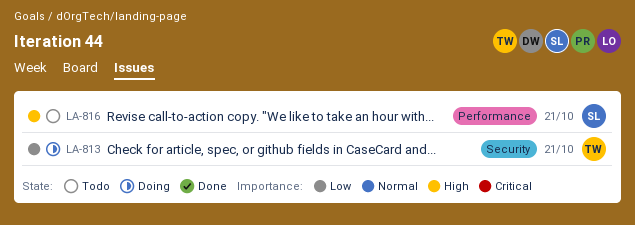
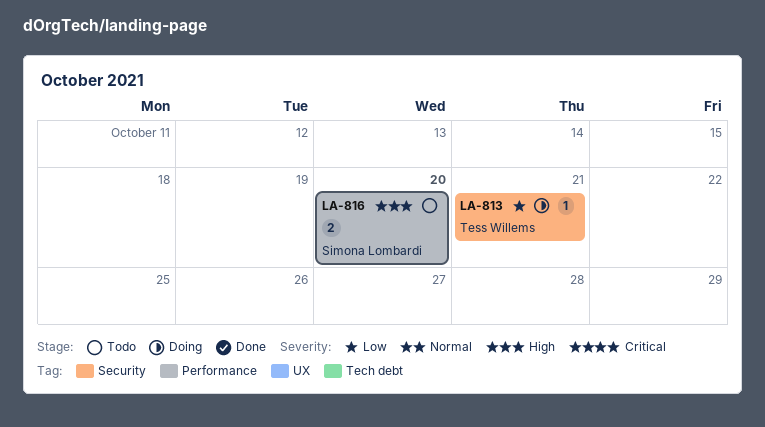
LA-816, due: Oct 21 -> Oct 20

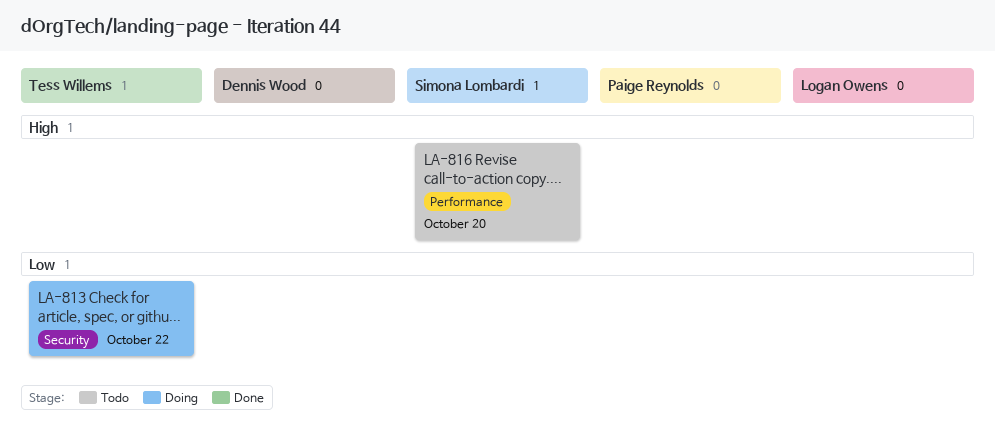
LA-813, due: Oct 21 -> Oct 22

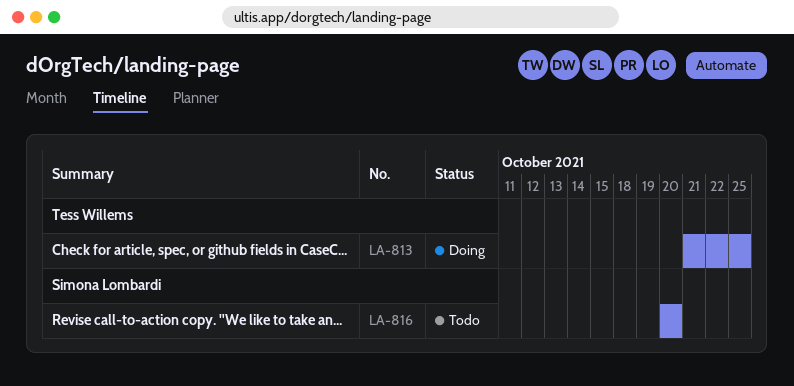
LA-813, due: Oct 22 -> Oct 25

